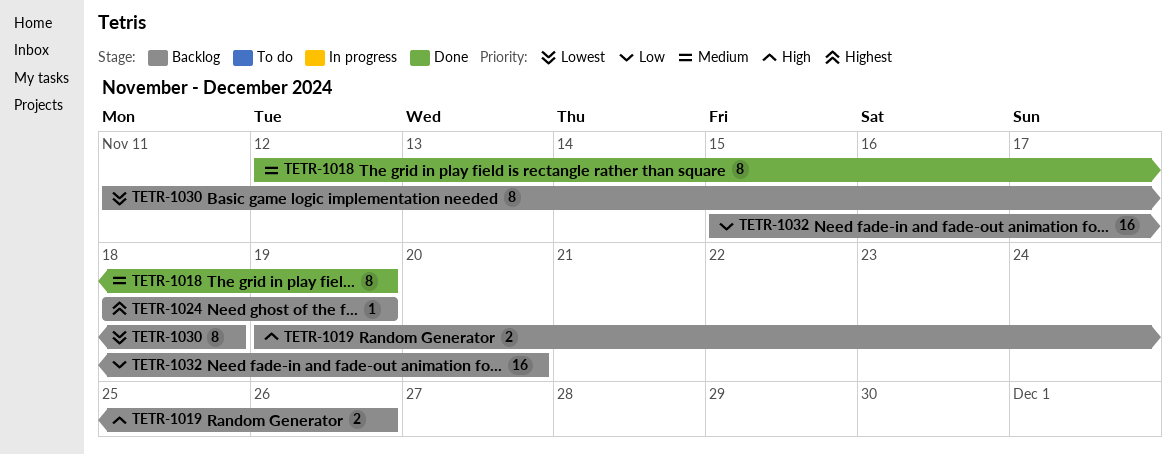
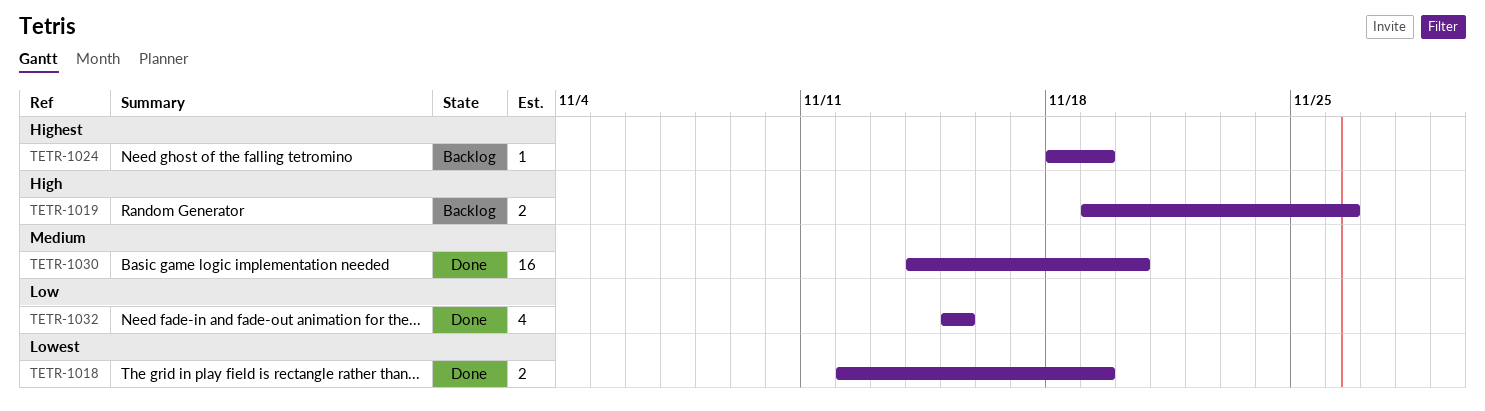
TETR-1018, priority: Medium -> Lowest
TETR-1018, estimate: 8 -> 2
TETR-1030, status: Backlog -> Done
TETR-1030, priority: Lowest -> Medium
TETR-1030, estimate: 8 -> 16
TETR-1030, start: Nov 11 -> Nov 14
TETR-1030, due: Nov 18 -> Nov 20
TETR-1032, status: Backlog -> Done
TETR-1032, estimate: 16 -> 4
TETR-1032, due: Nov 20 -> Nov 15

